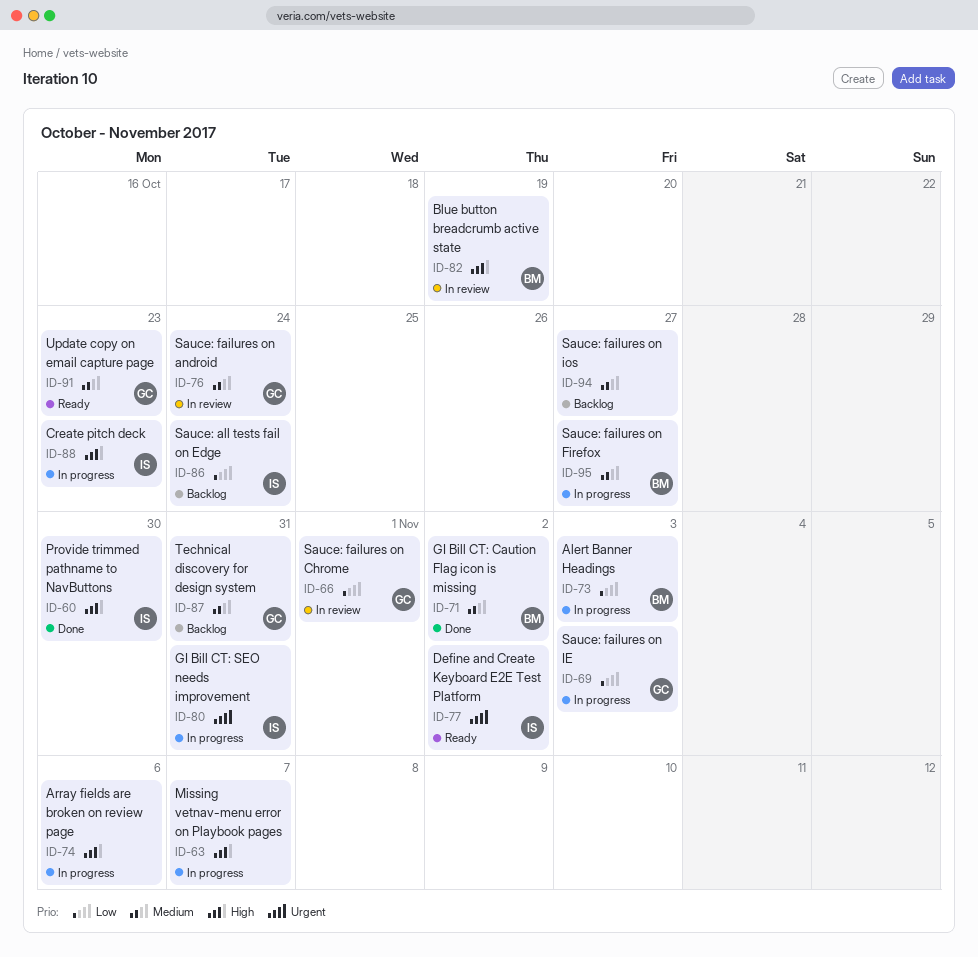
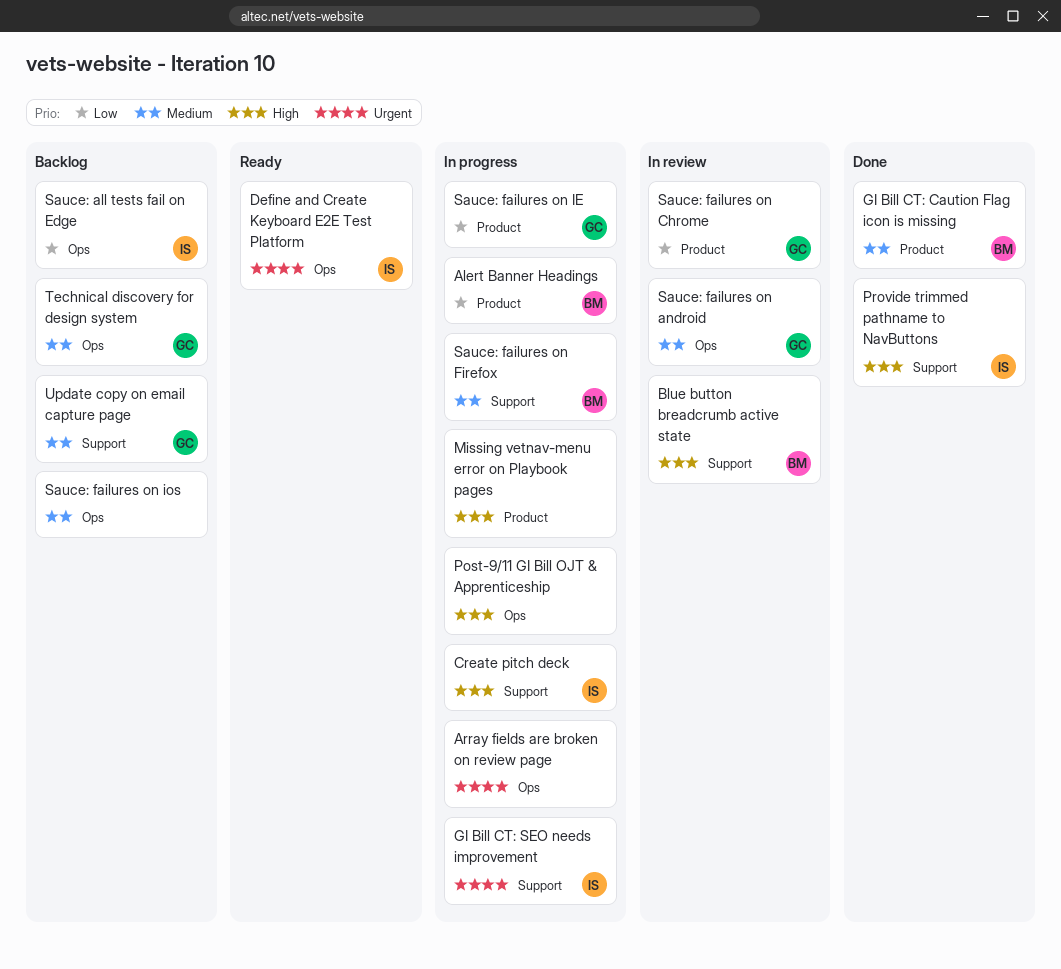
Array fields are broken on review page, priority: High -> Urgent
Post-9/11 GI Bill OJT & Apprenticeship: none -> present
Update copy on email capture page, status: Ready -> Backlog

